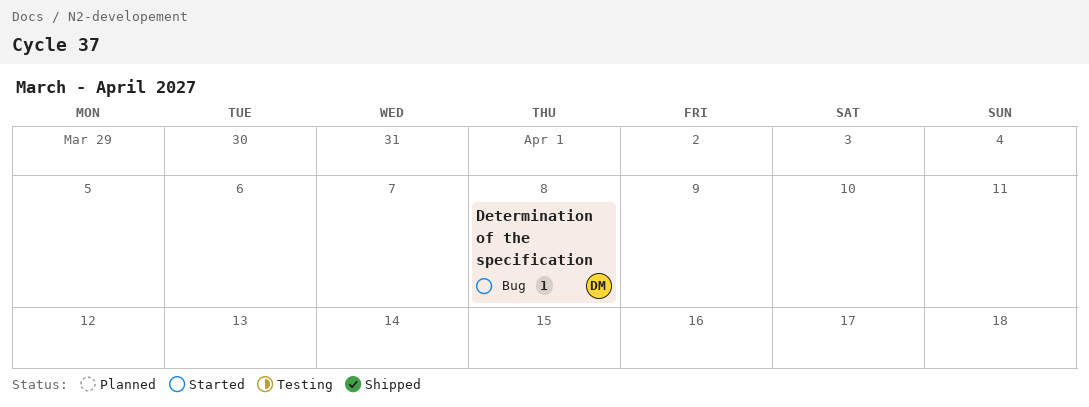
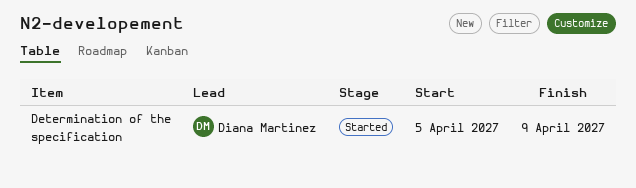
Determination of the specification, due: Apr 8 -> Apr 9

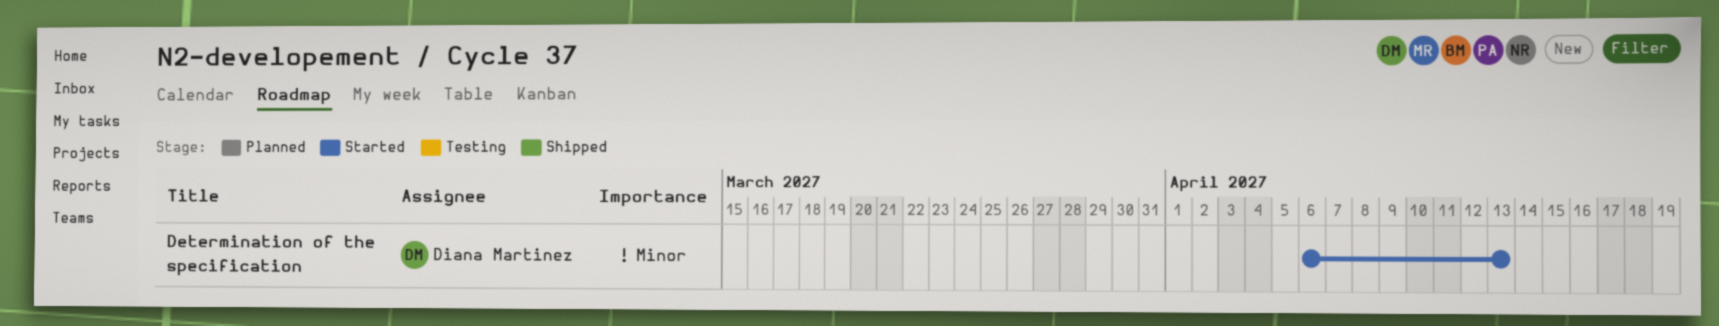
Determination of the specification, start: Apr 5 -> Apr 6
Determination of the specification, due: Apr 9 -> Apr 13

